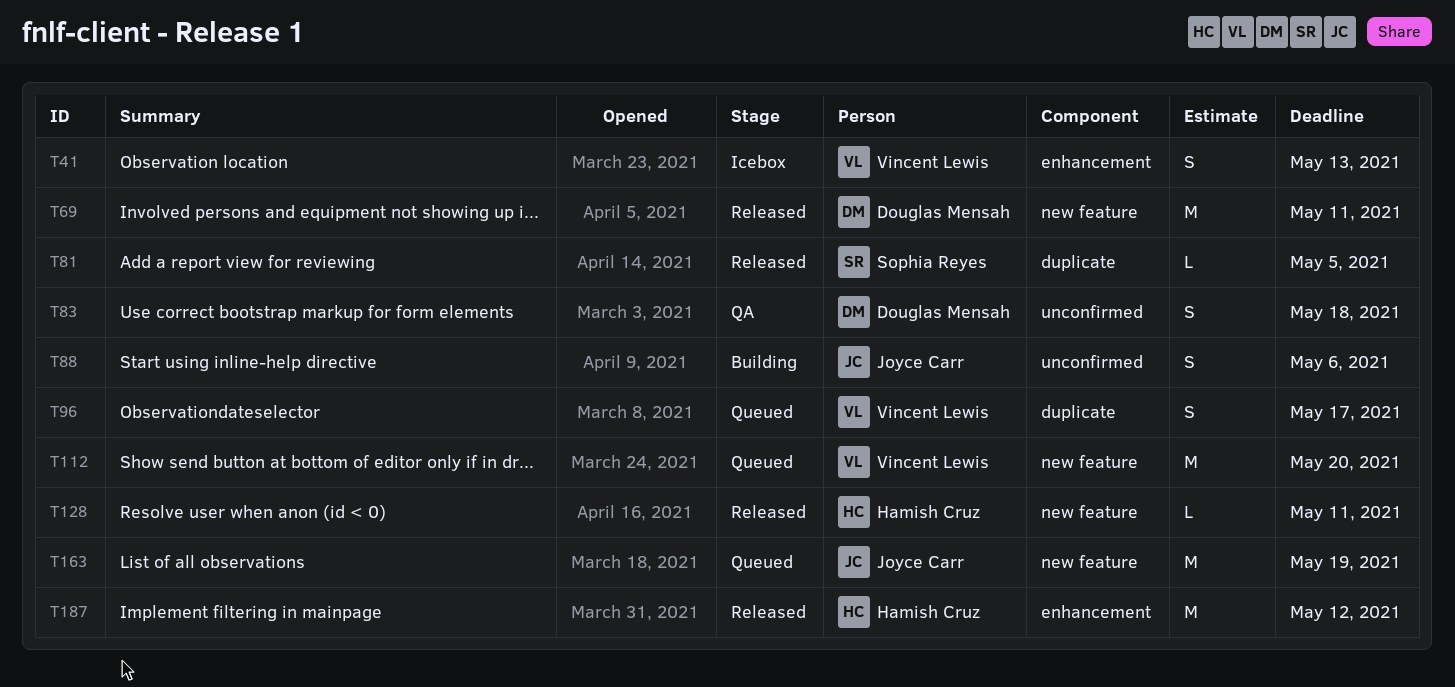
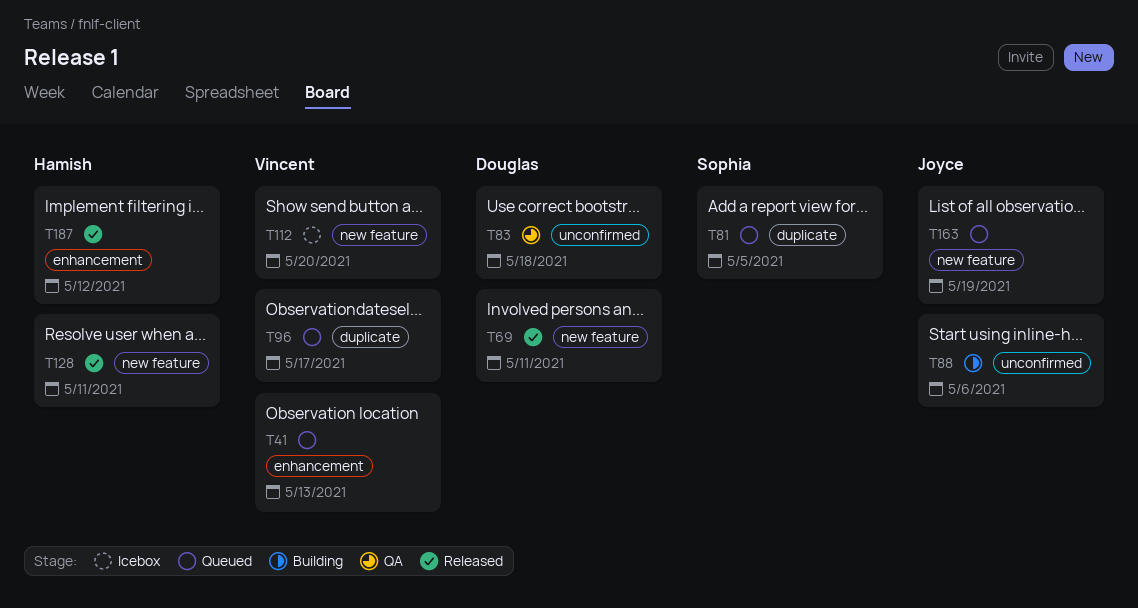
T41, status: Icebox -> Queued
T81, status: Released -> Queued
T112, status: Queued -> Icebox

